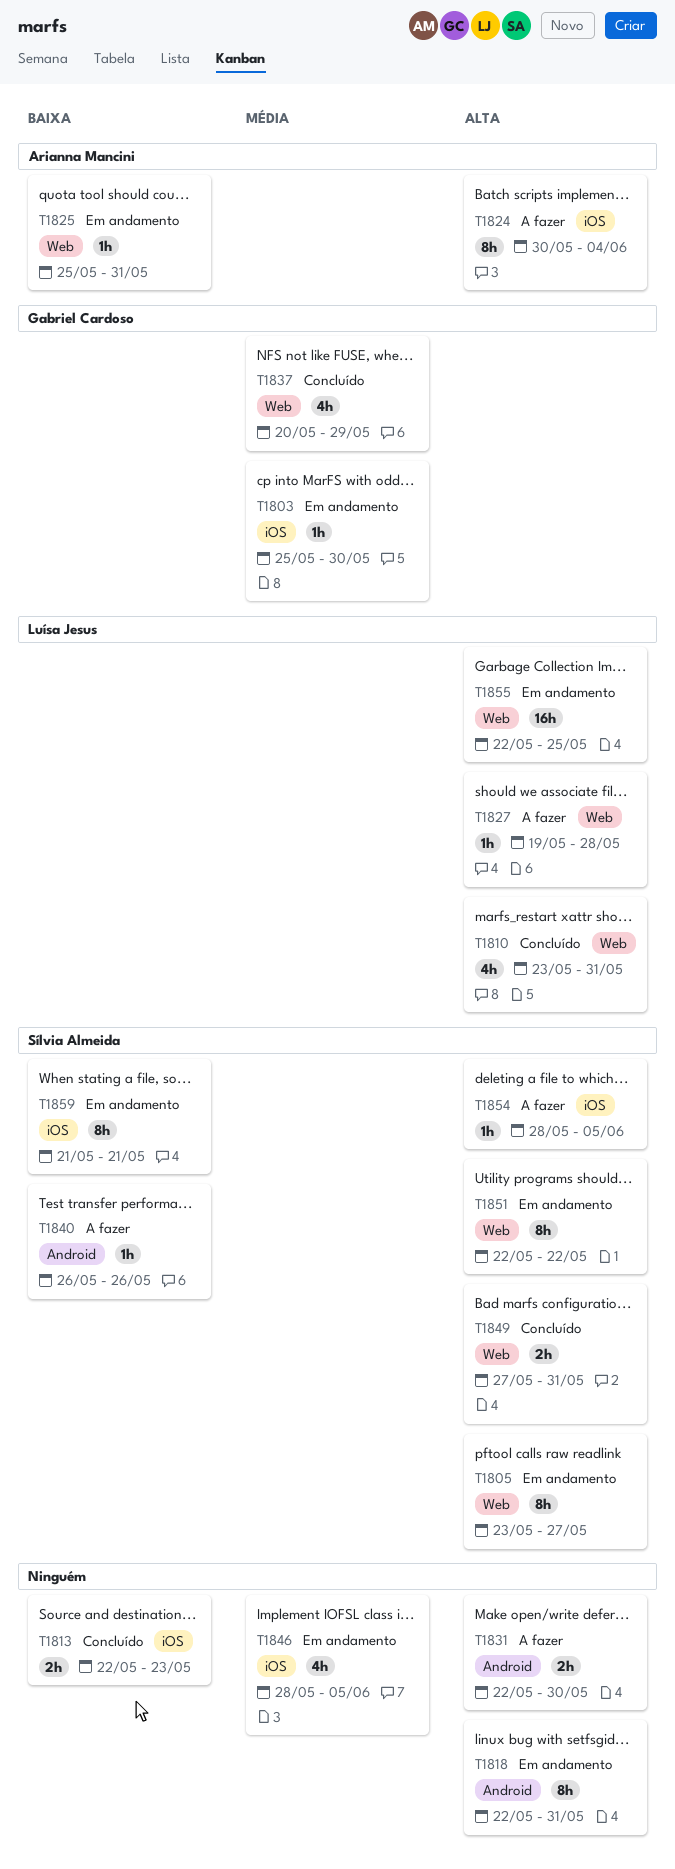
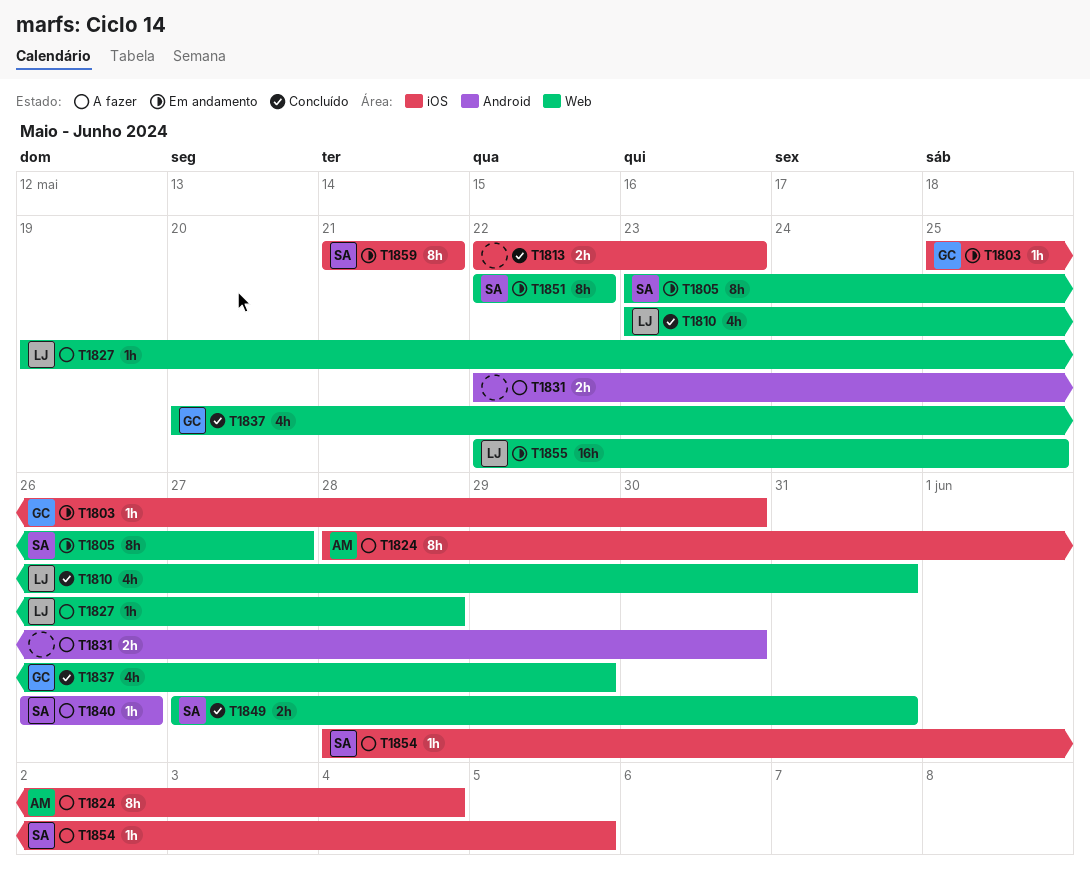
T1818: present -> none
T1824, start: May 30 -> May 28
T1825: present -> none
T1846: present -> none

